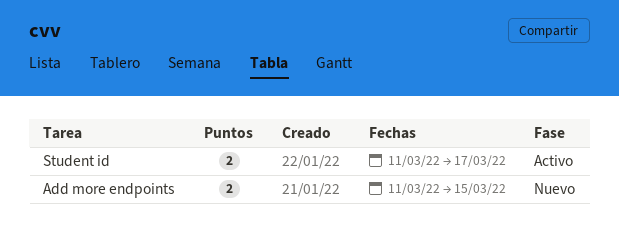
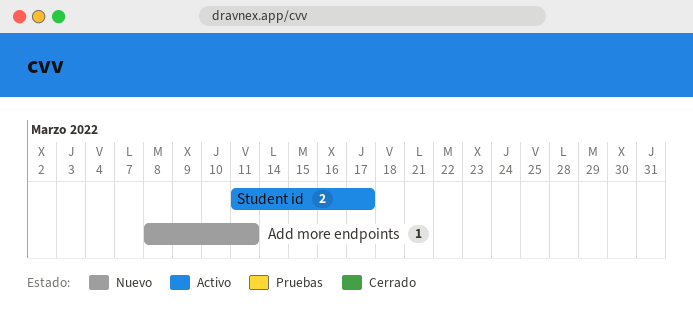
Add more endpoints, estimate: 2 -> 1
Add more endpoints, start: Mar 11 -> Mar 8
Add more endpoints, due: Mar 15 -> Mar 11

